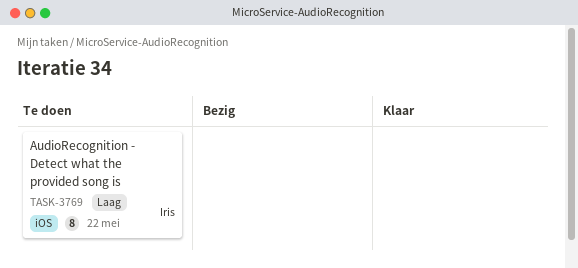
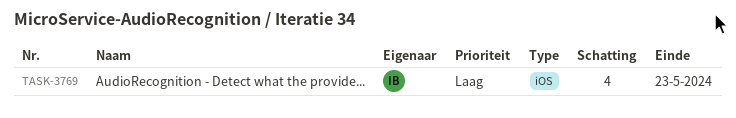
TASK-3769, estimate: 8 -> 4
TASK-3769, due: May 22 -> May 23

